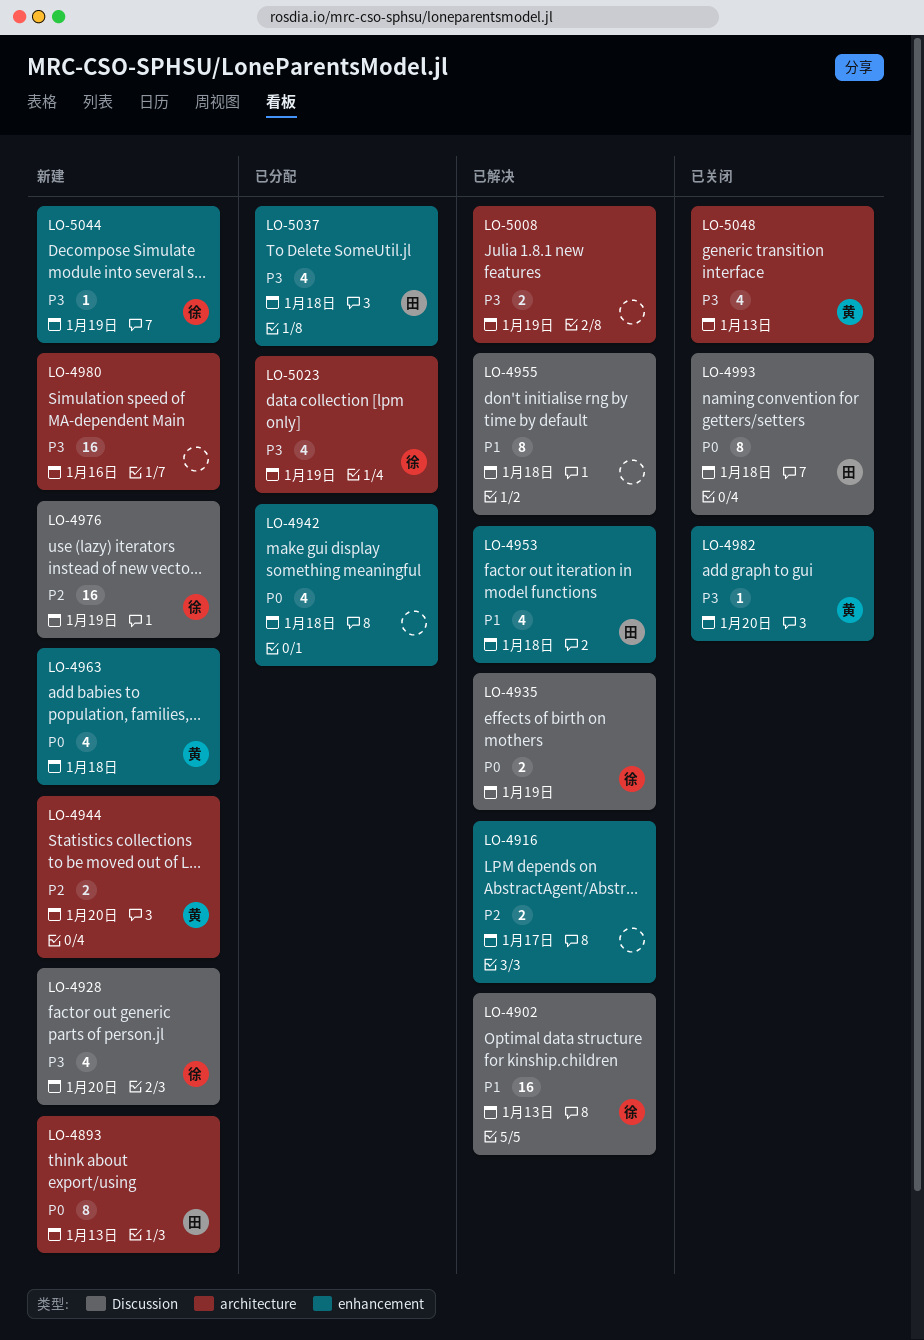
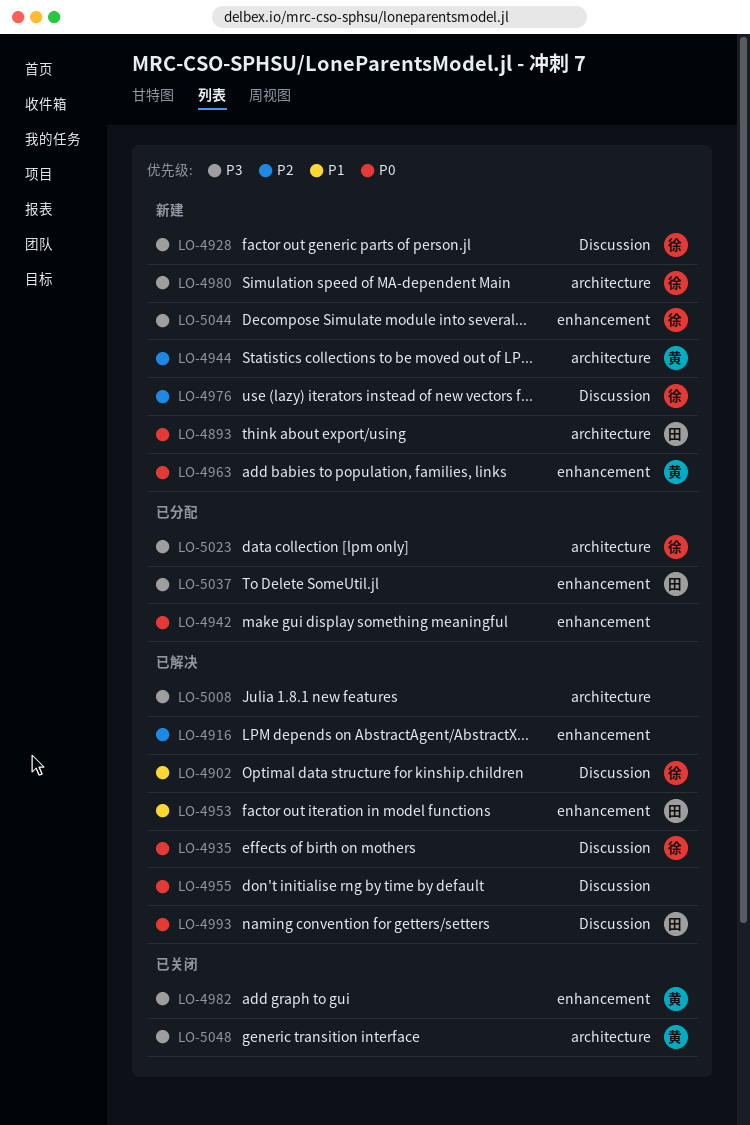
LO-4955, priority: P1 -> P0
LO-4980, owner: none -> 徐
LO-4993, status: 已关闭 -> 已解决

